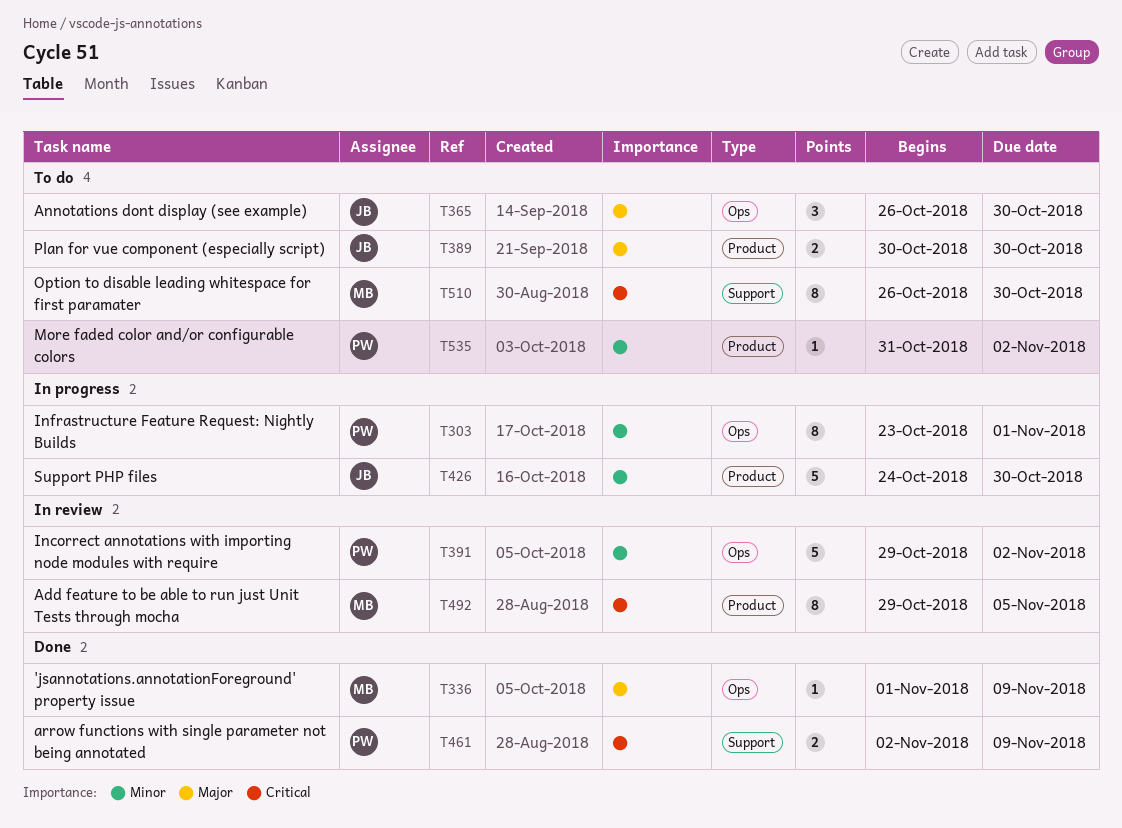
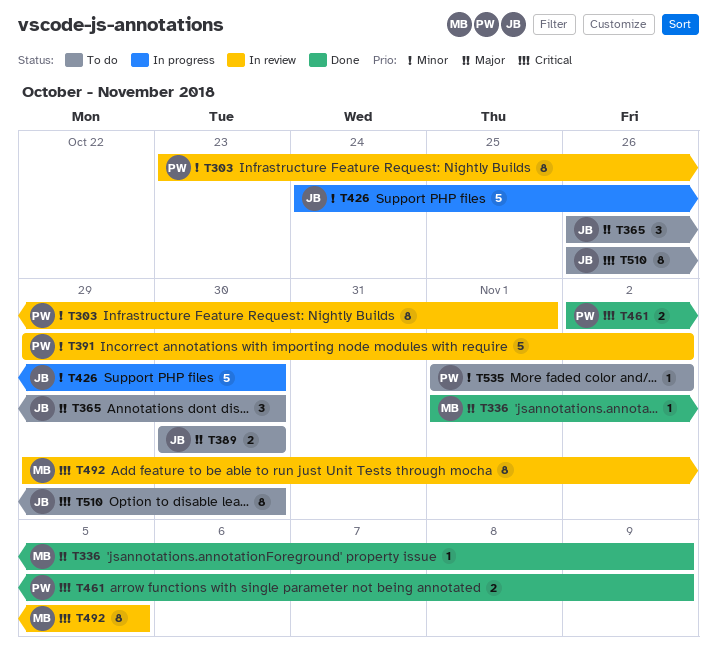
T303, status: In progress -> In review
T510, owner: MB -> JB
T535, start: Oct 31 -> Nov 1

